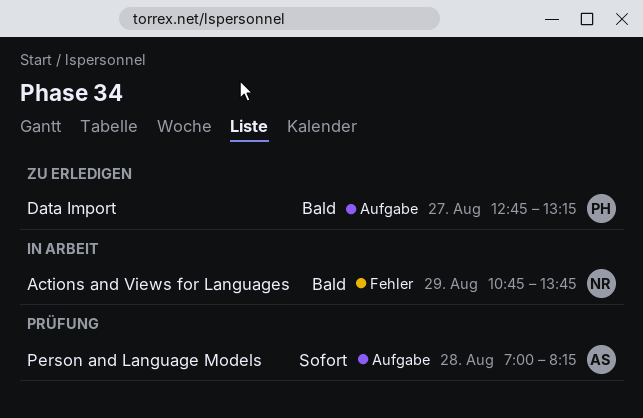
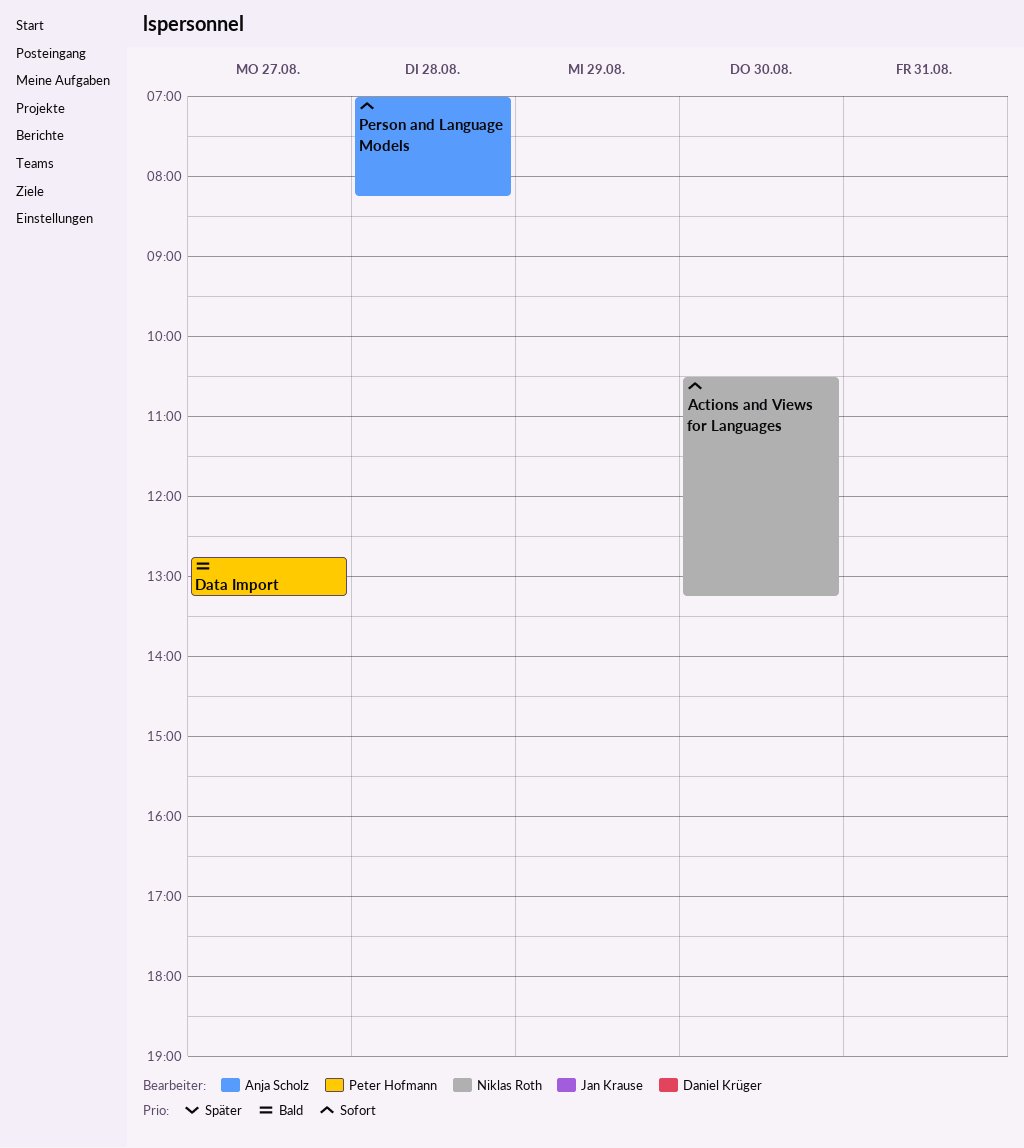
Actions and Views for Languages, priority: Bald -> Sofort
Actions and Views for Languages, day: Aug 29 -> Aug 30
Actions and Views for Languages, begins: 10:45 -> 10:30
Actions and Views for Languages, ends: 13:45 -> 13:15

